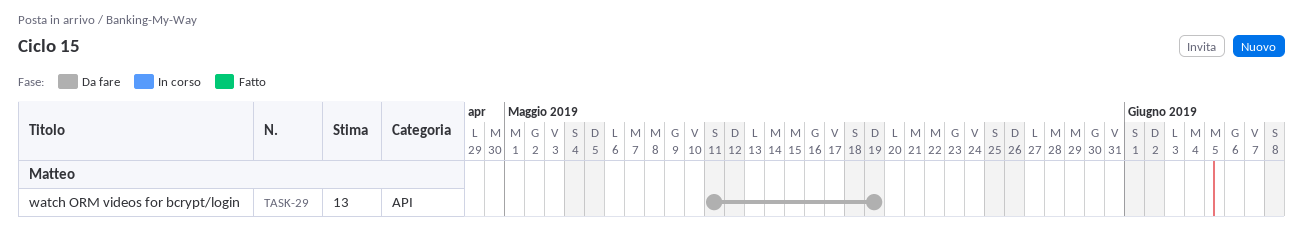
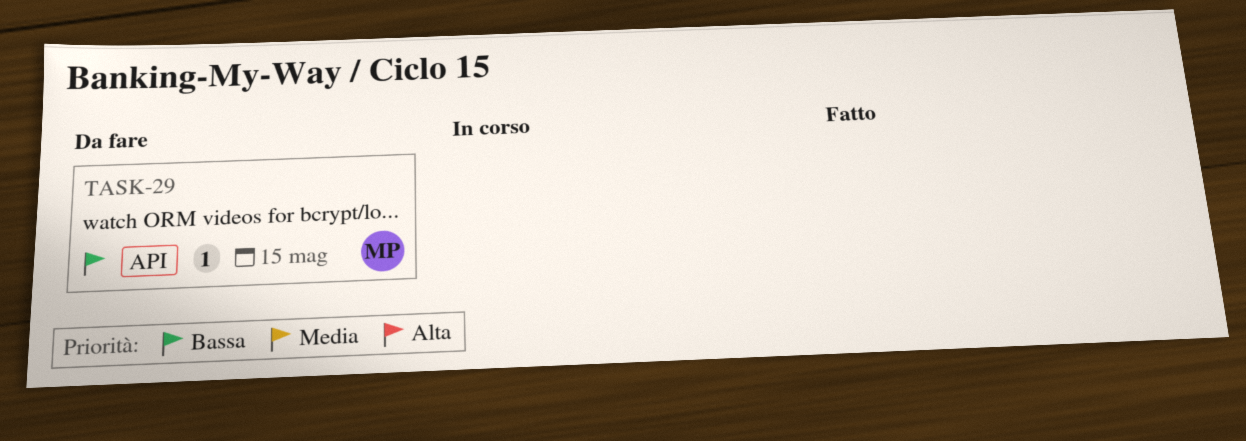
TASK-29, estimate: 13 -> 1
TASK-29, due: May 19 -> May 15

